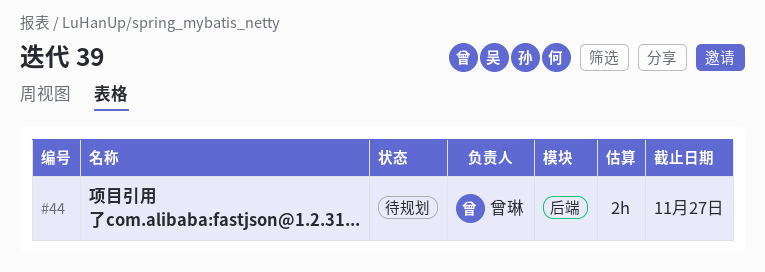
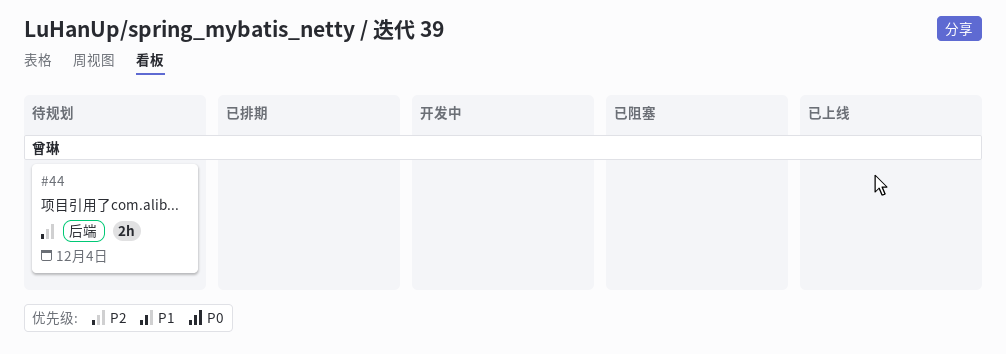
#44, due: Nov 27 -> Dec 4

